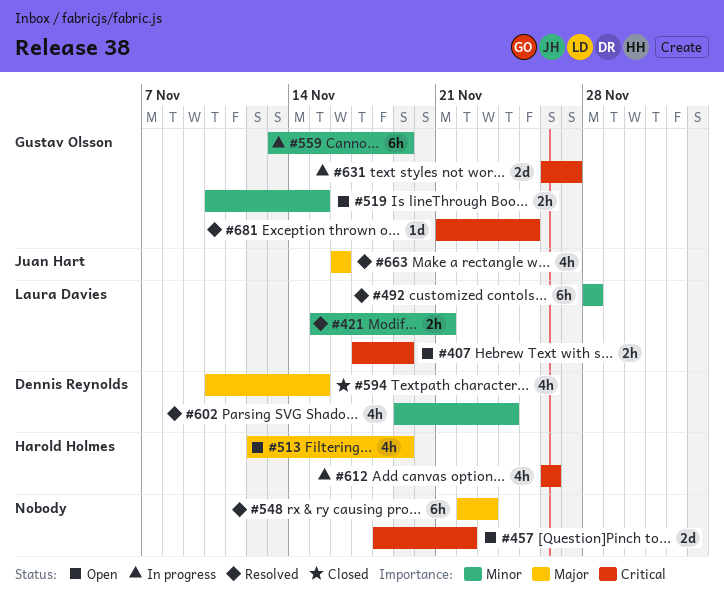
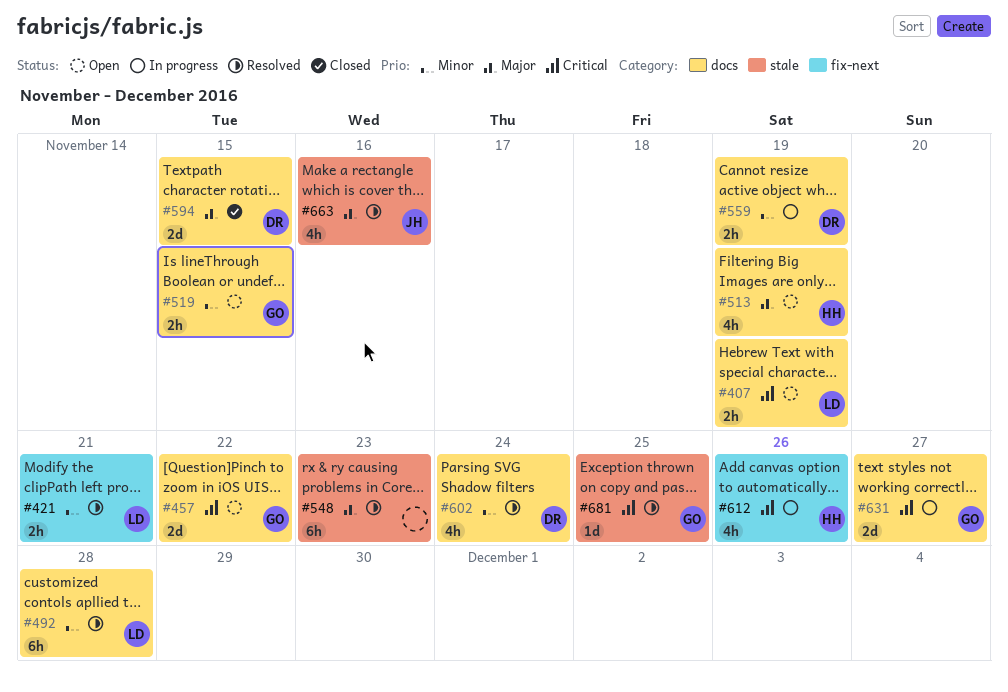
#457, owner: none -> Gustav Olsson
#559, owner: Gustav Olsson -> Dennis Reynolds
#559, estimate: 6h -> 2h
#594, estimate: 4h -> 2d

